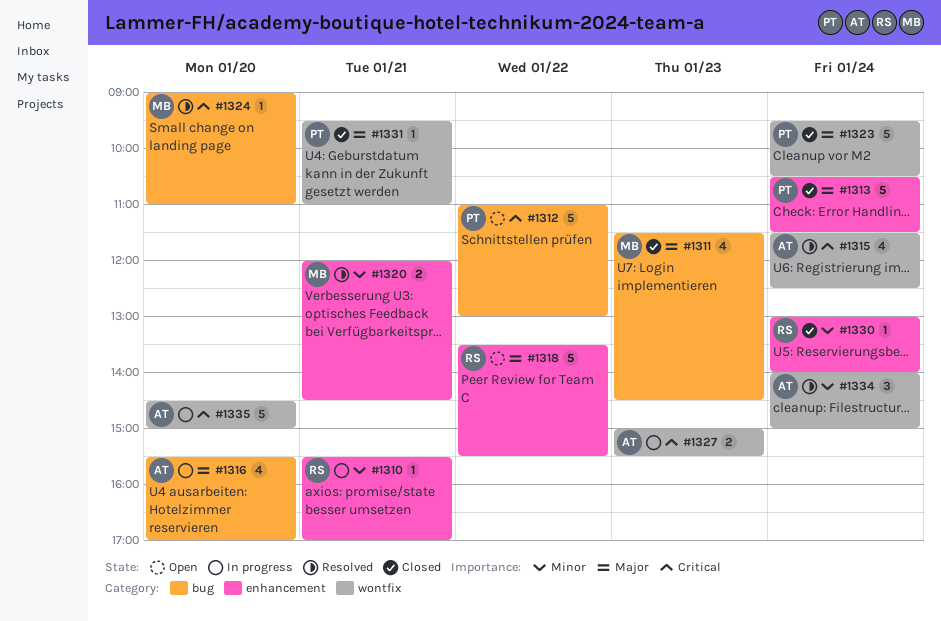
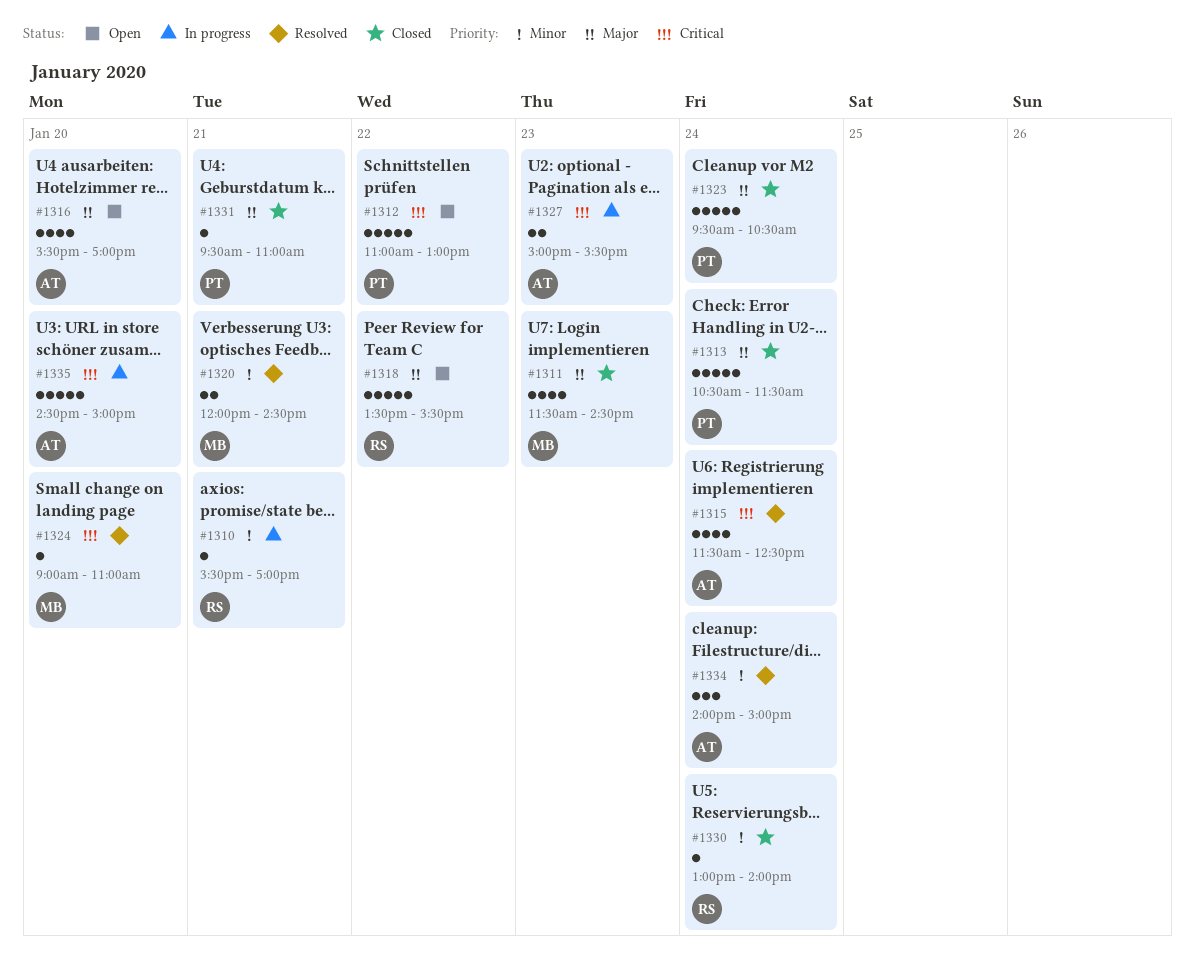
#1316, status: In progress -> Open

